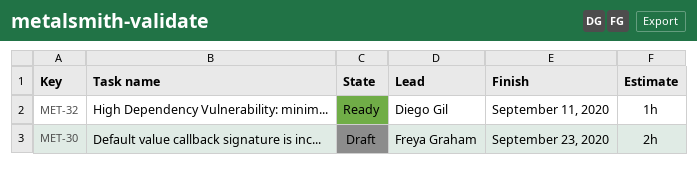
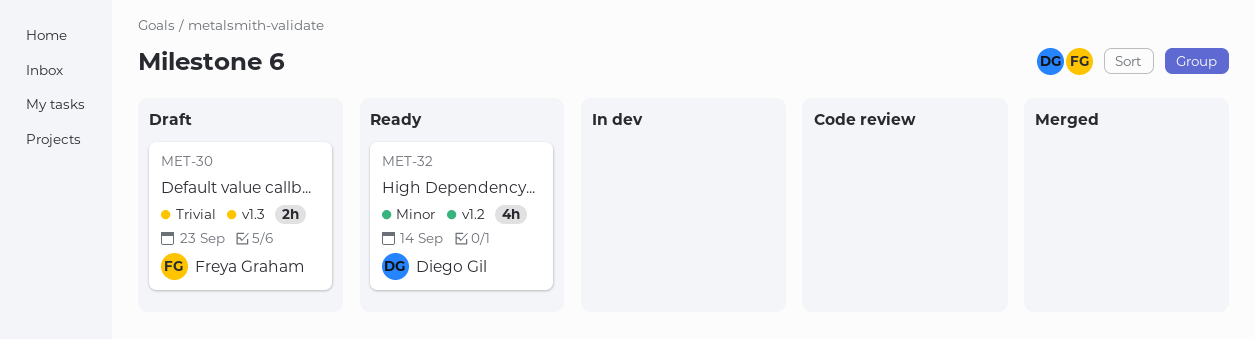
MET-32, estimate: 1h -> 4h
MET-32, due: Sep 11 -> Sep 14

